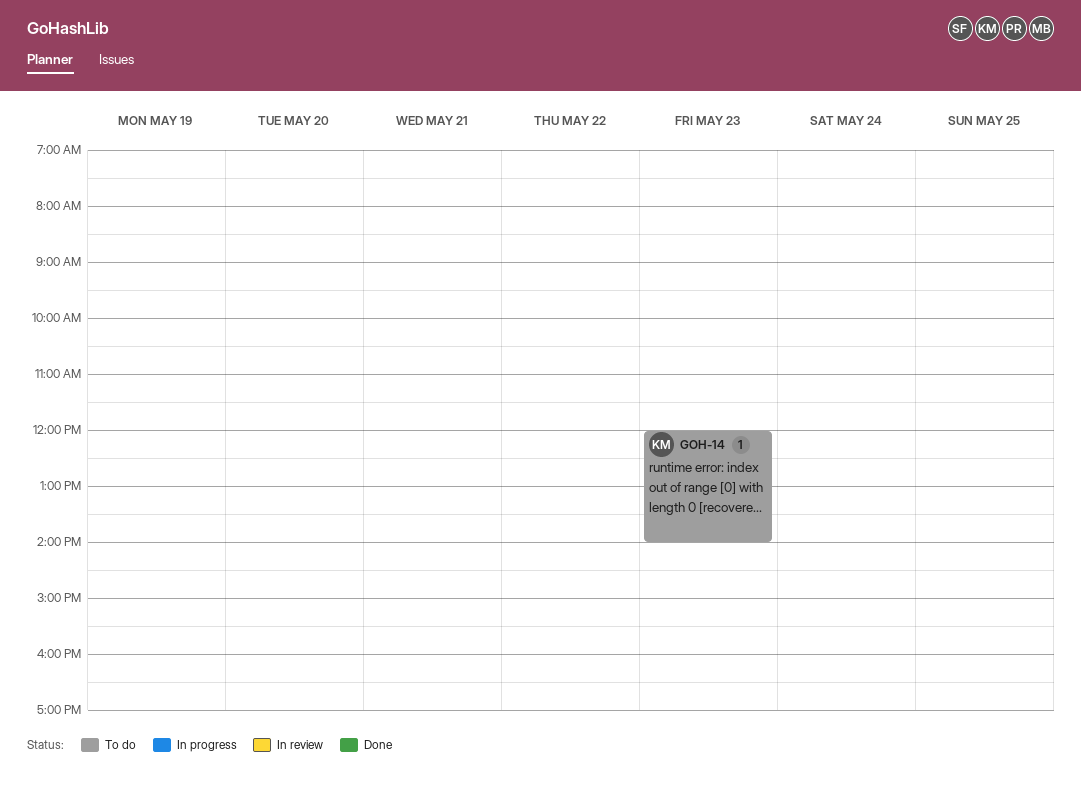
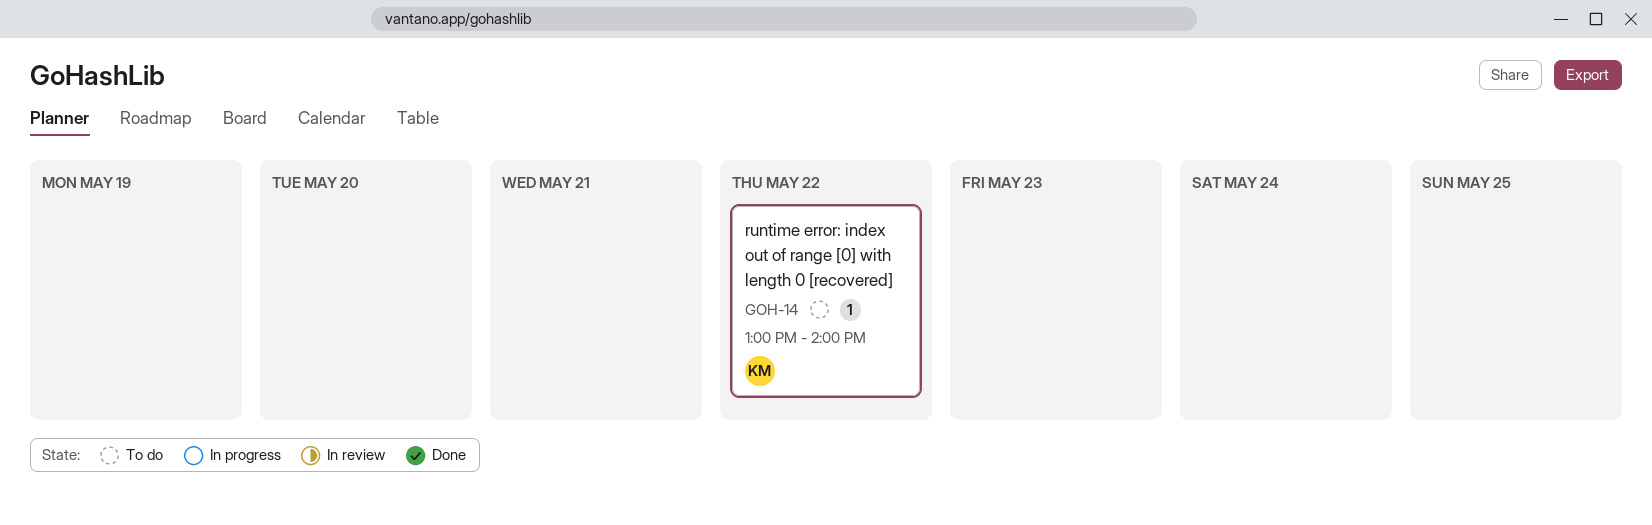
GOH-14, day: May 23 -> May 22
GOH-14, begins: 12:00 -> 13:00

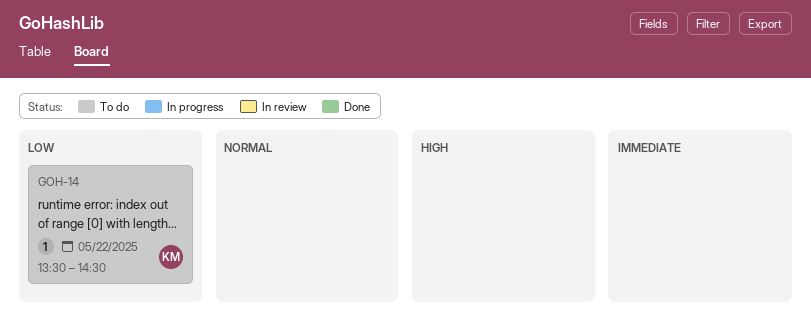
GOH-14, begins: 13:00 -> 13:30
GOH-14, ends: 14:00 -> 14:30

